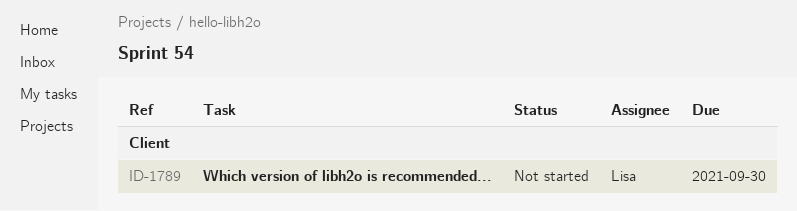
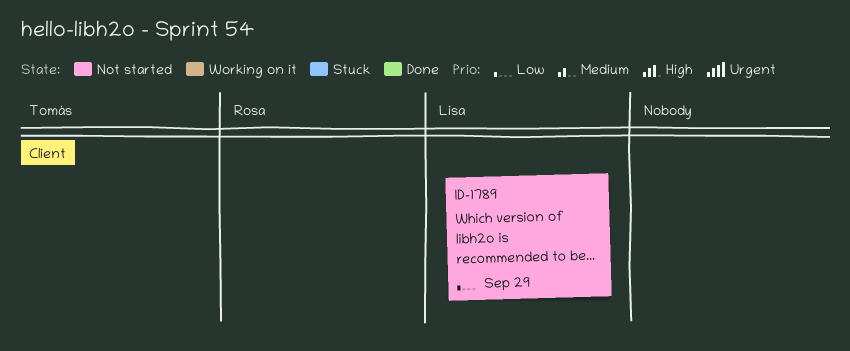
ID-1789, due: Sep 30 -> Sep 29

